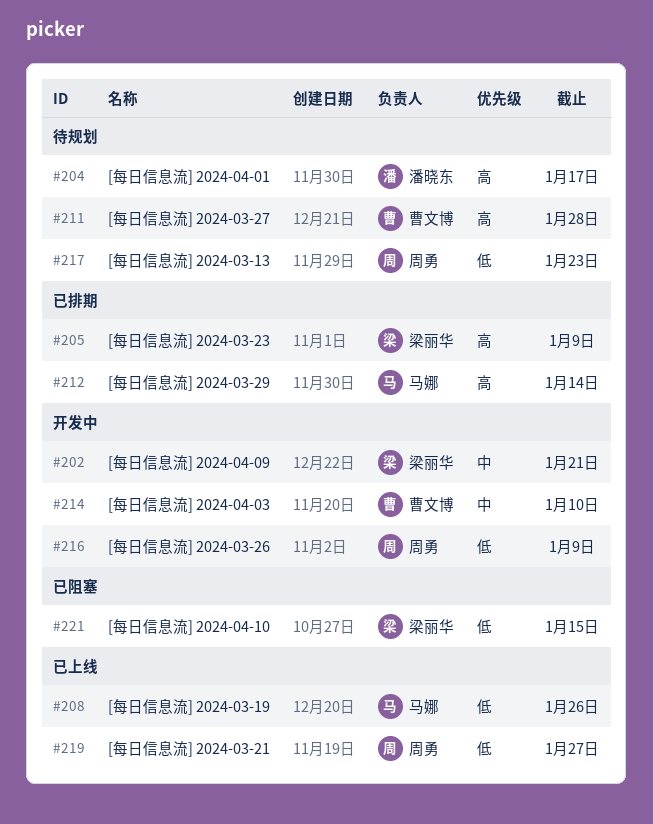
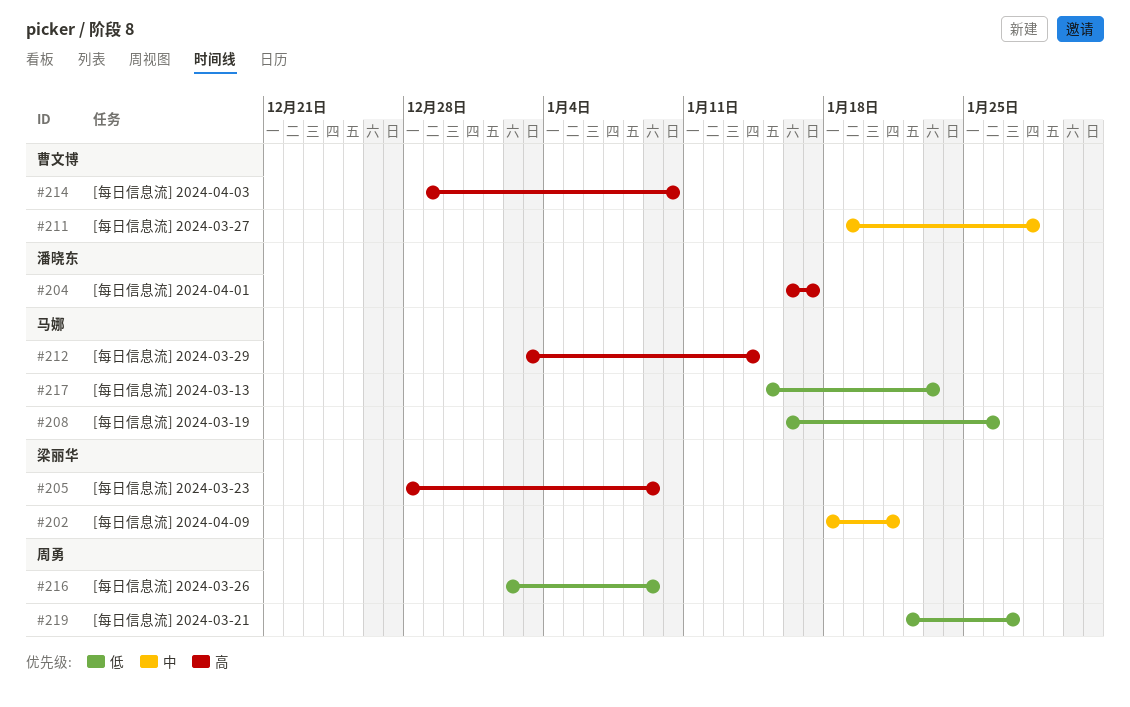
#211, priority: 高 -> 中
#214, priority: 中 -> 高
#217, owner: 周勇 -> 马娜
#221: present -> none

